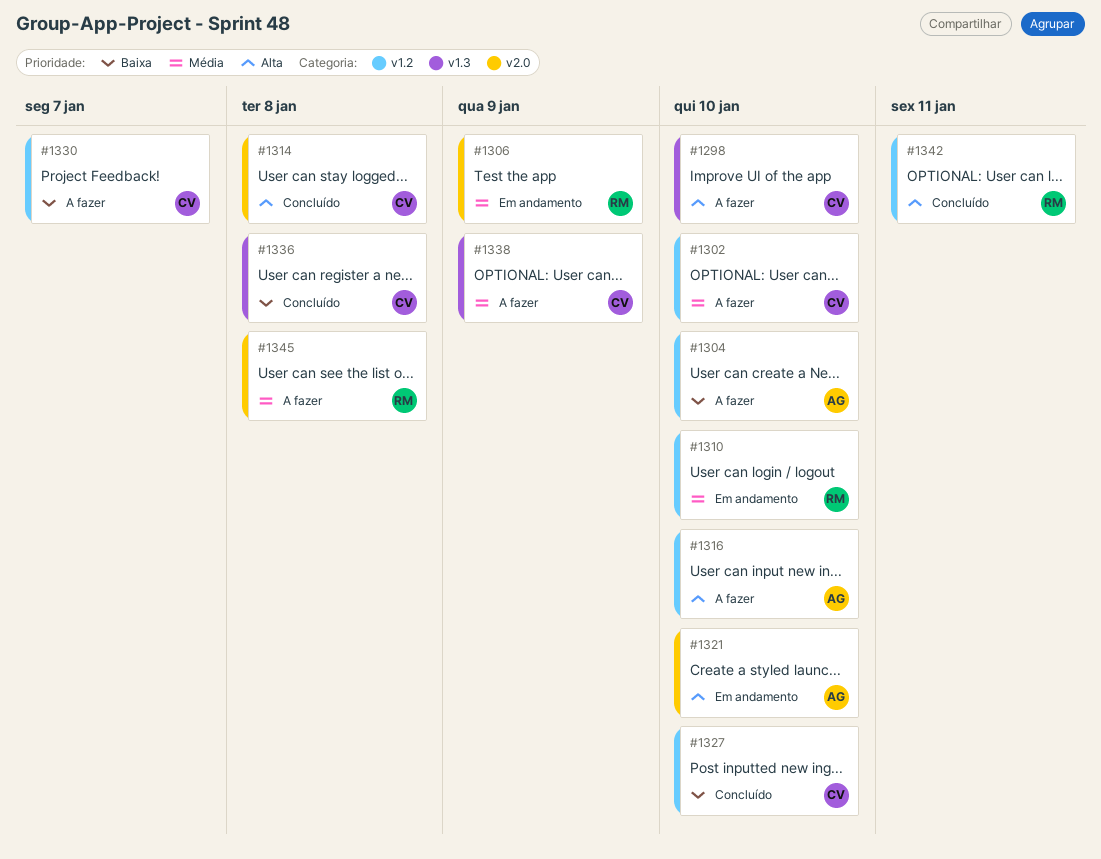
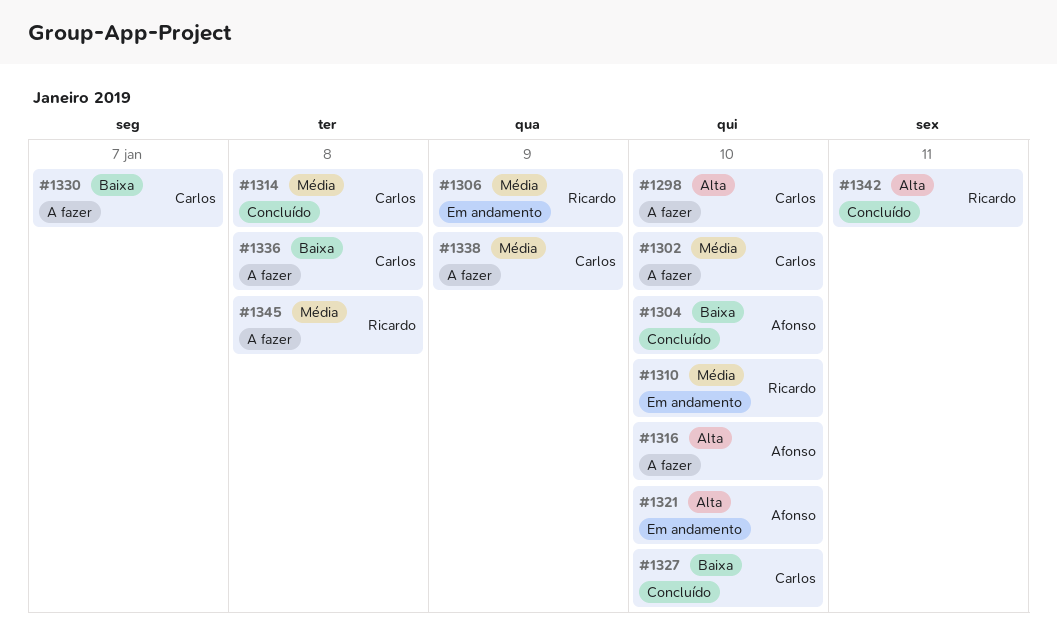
#1304, status: A fazer -> Concluído
#1314, priority: Alta -> Média
#1336, status: Concluído -> A fazer

